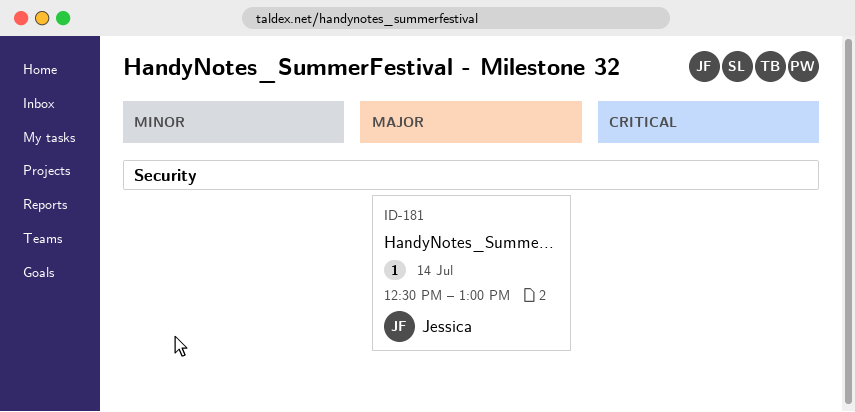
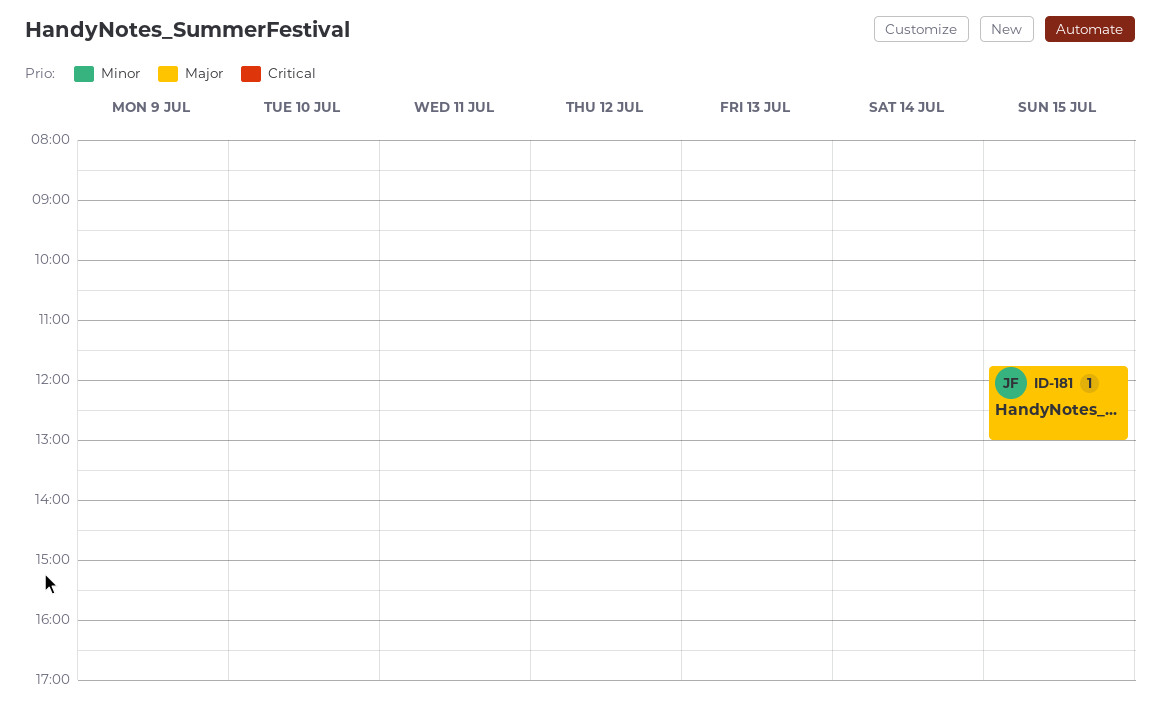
ID-181, day: Jul 14 -> Jul 15
ID-181, begins: 12:30 -> 11:45

